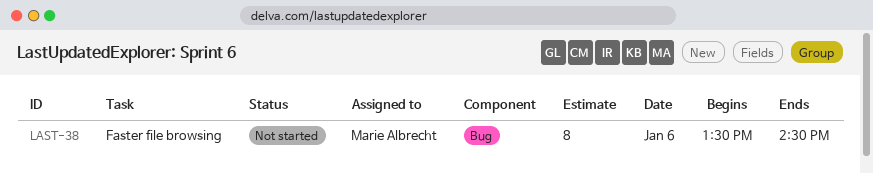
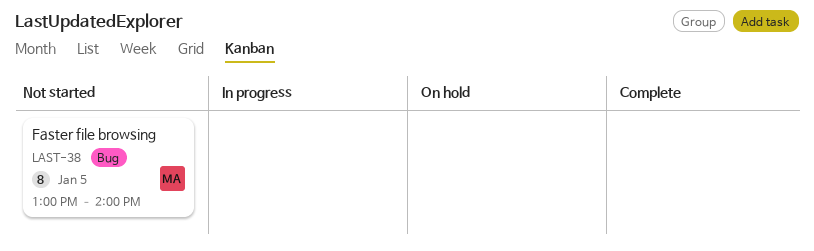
LAST-38, day: Jan 6 -> Jan 5
LAST-38, begins: 13:30 -> 13:00
LAST-38, ends: 14:30 -> 14:00

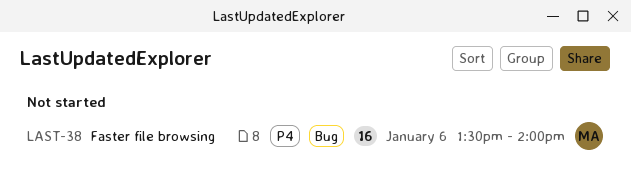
LAST-38, estimate: 8 -> 16
LAST-38, day: Jan 5 -> Jan 6
LAST-38, begins: 13:00 -> 13:30

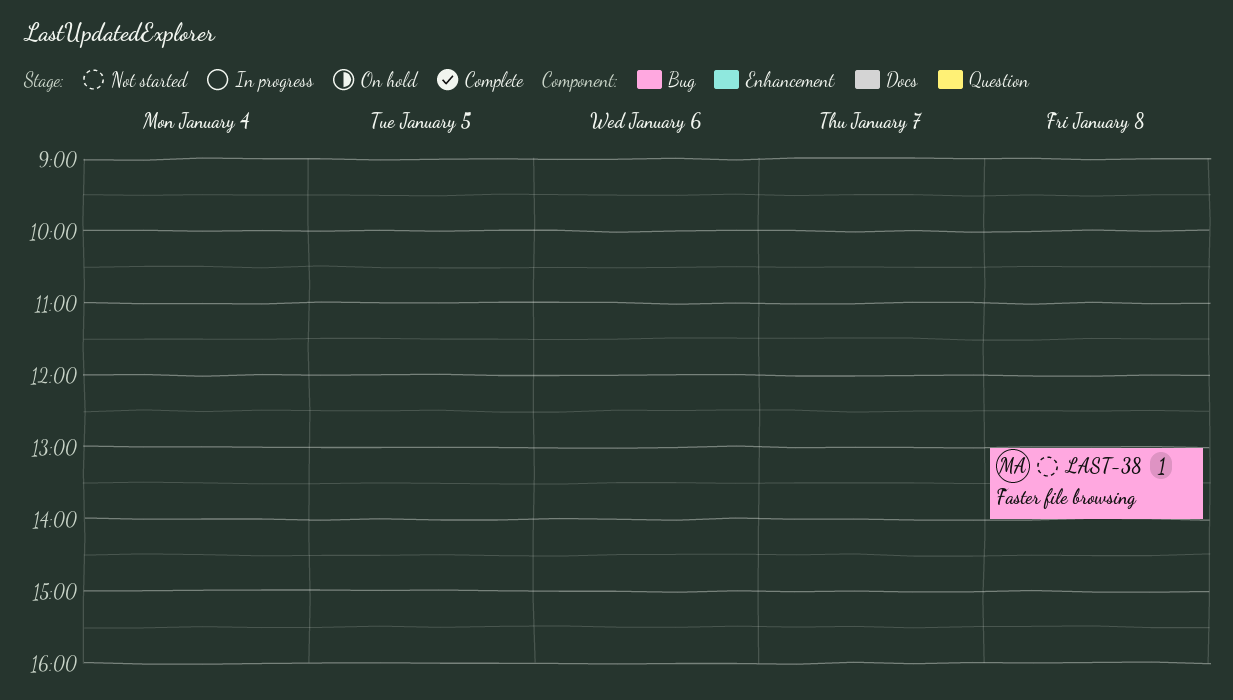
LAST-38, estimate: 16 -> 1
LAST-38, day: Jan 6 -> Jan 8
LAST-38, begins: 13:30 -> 13:00

